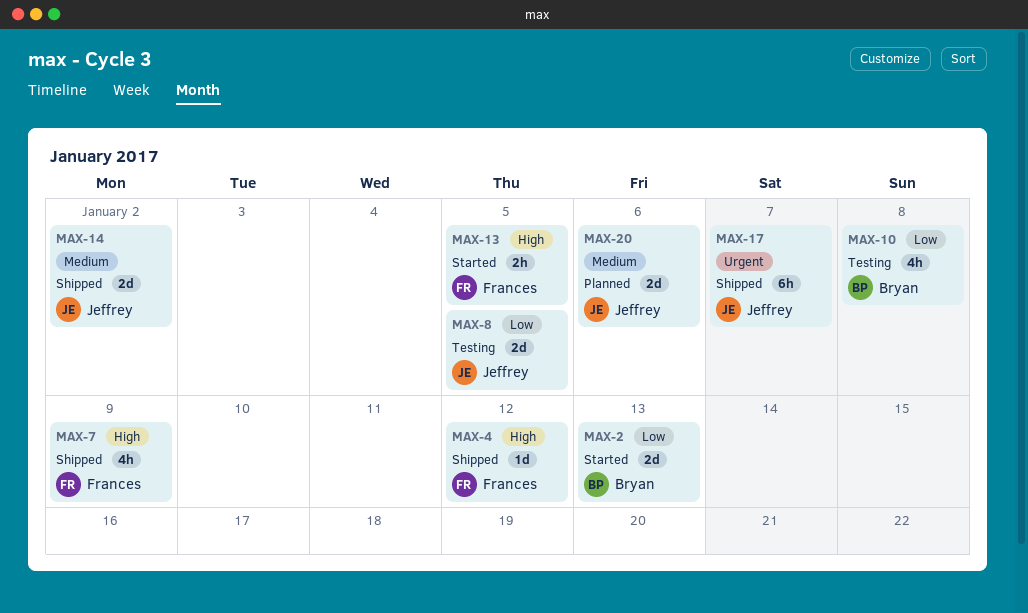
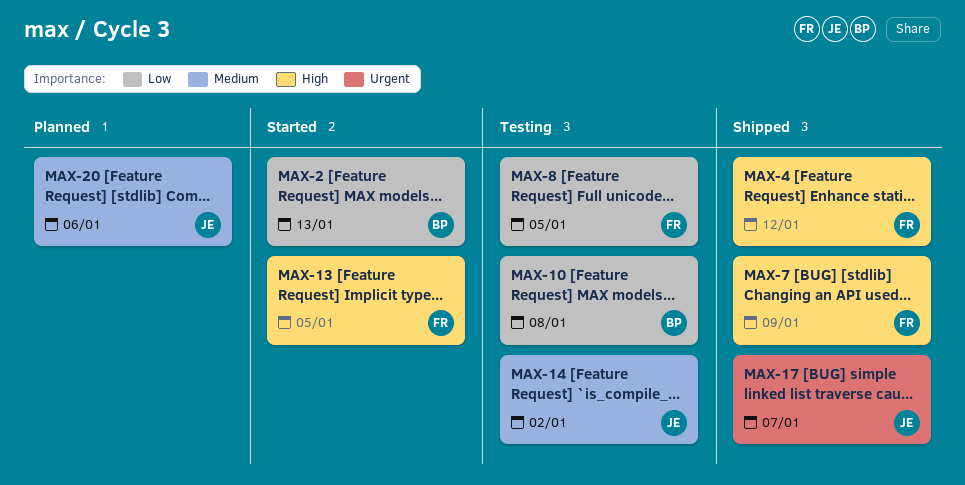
MAX-8, owner: Jeffrey -> Frances
MAX-14, status: Shipped -> Testing

